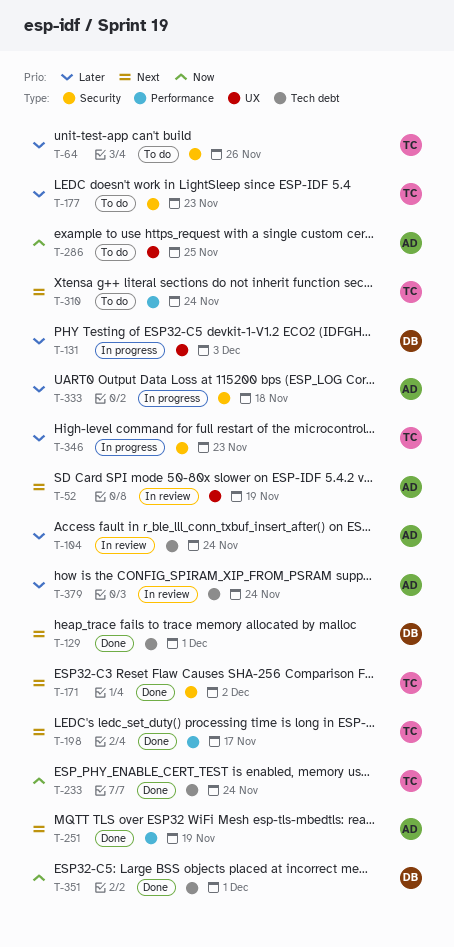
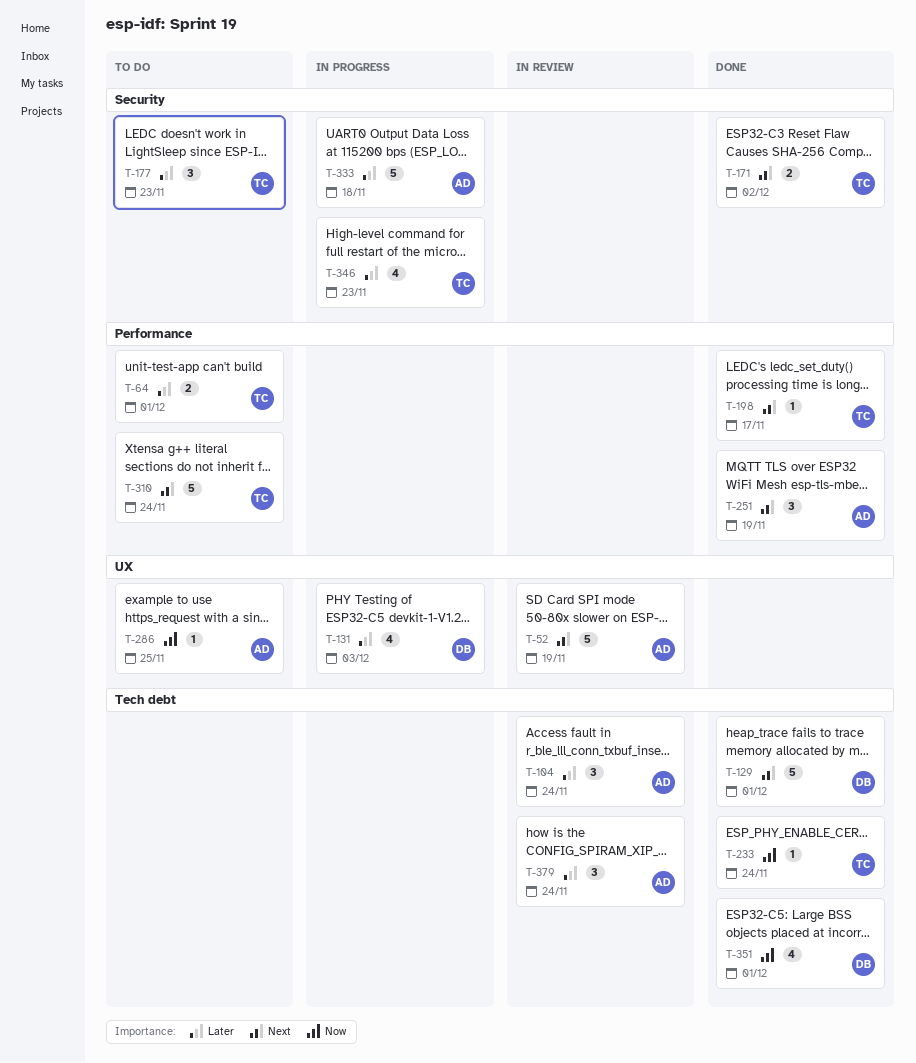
T-64, label: Security -> Performance
T-64, due: Nov 26 -> Dec 1

